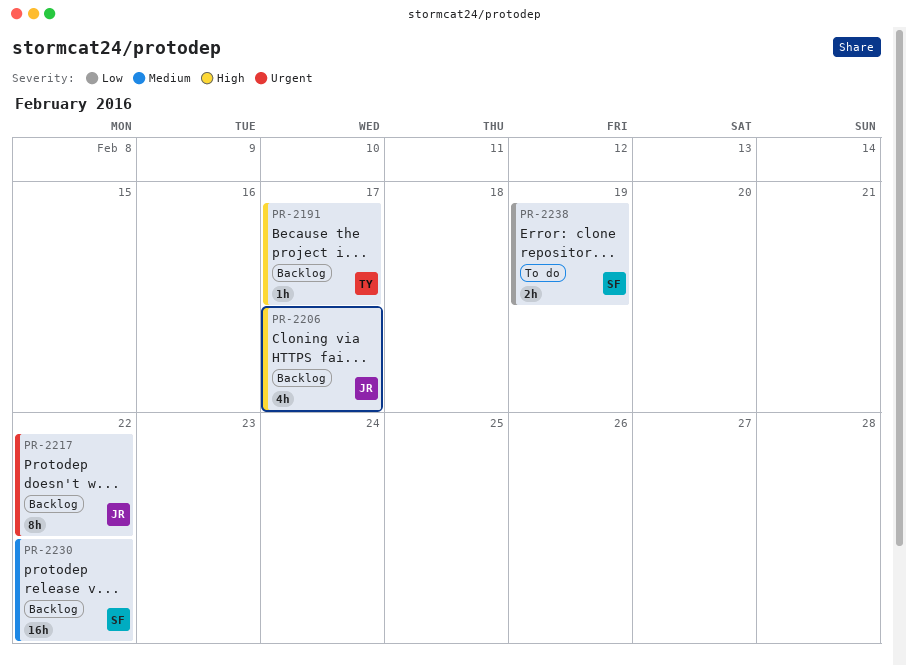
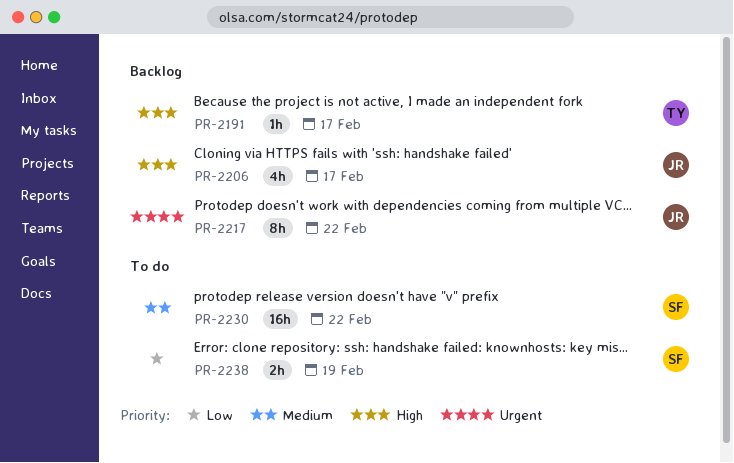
PR-2230, status: Backlog -> To do

